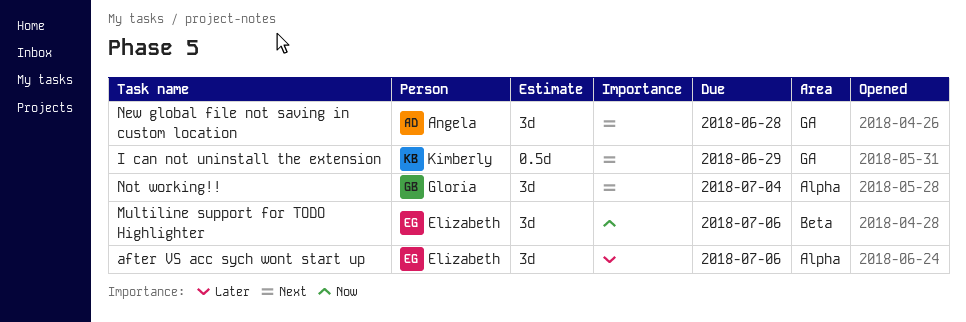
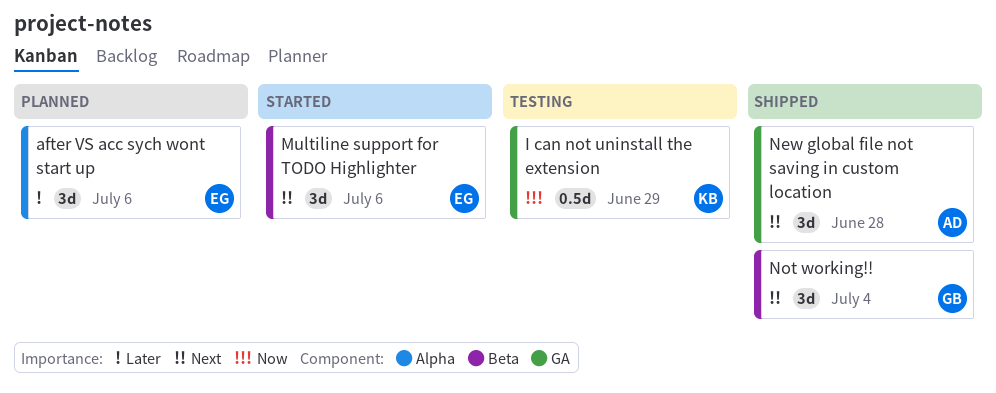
I can not uninstall the extension, priority: Next -> Now
Multiline support for TODO Highlighter, priority: Now -> Next
Not working!!, label: Alpha -> Beta

